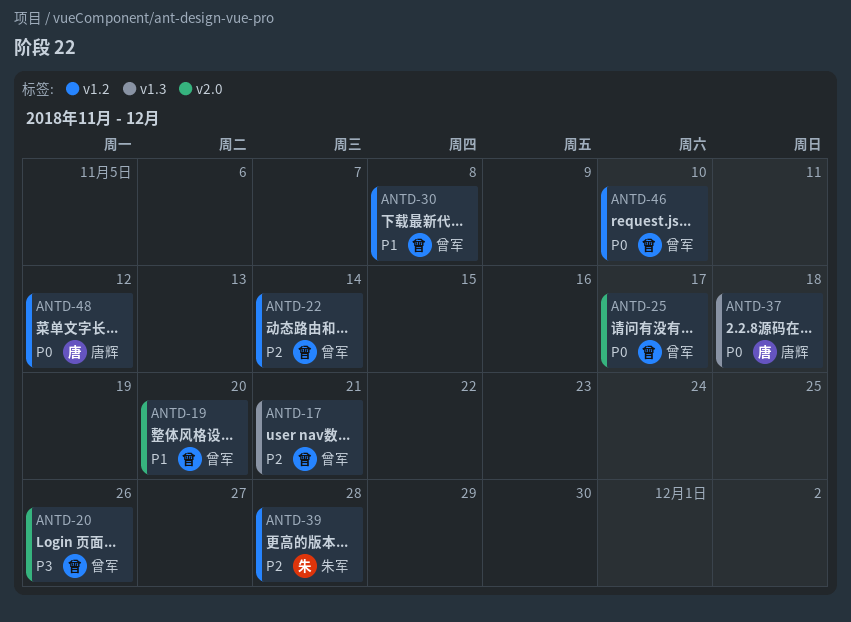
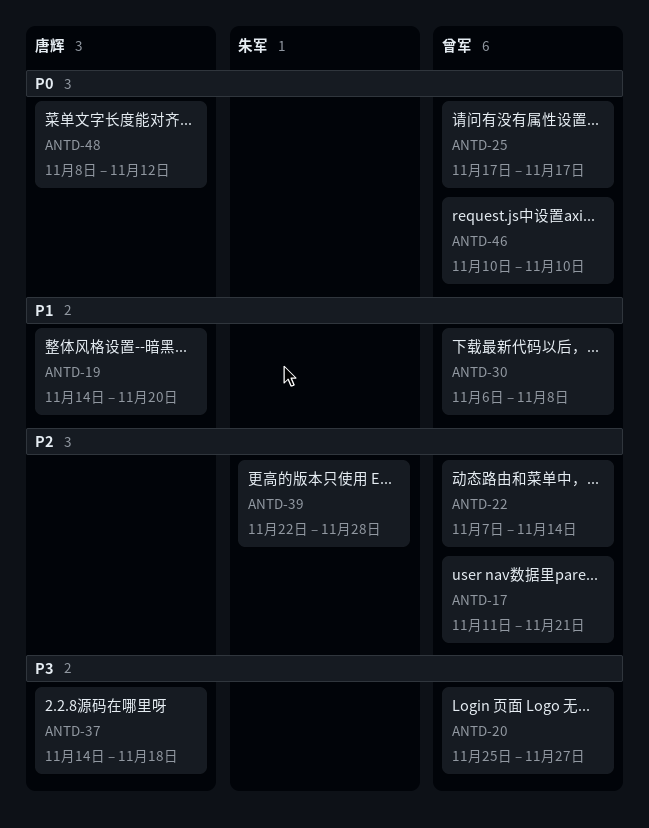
ANTD-19, owner: 曾军 -> 唐辉
ANTD-20, due: Nov 26 -> Nov 27
ANTD-37, priority: P0 -> P3

